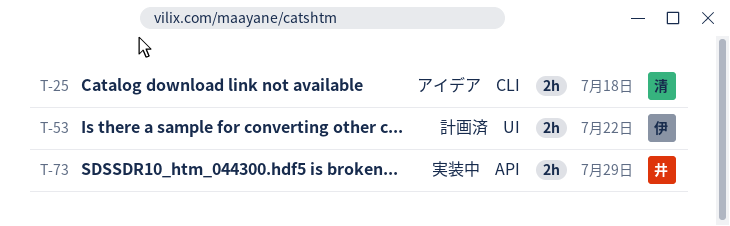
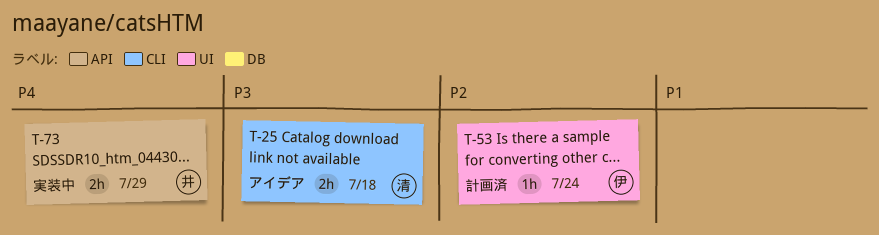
T-53, estimate: 2h -> 1h
T-53, due: Jul 22 -> Jul 24

